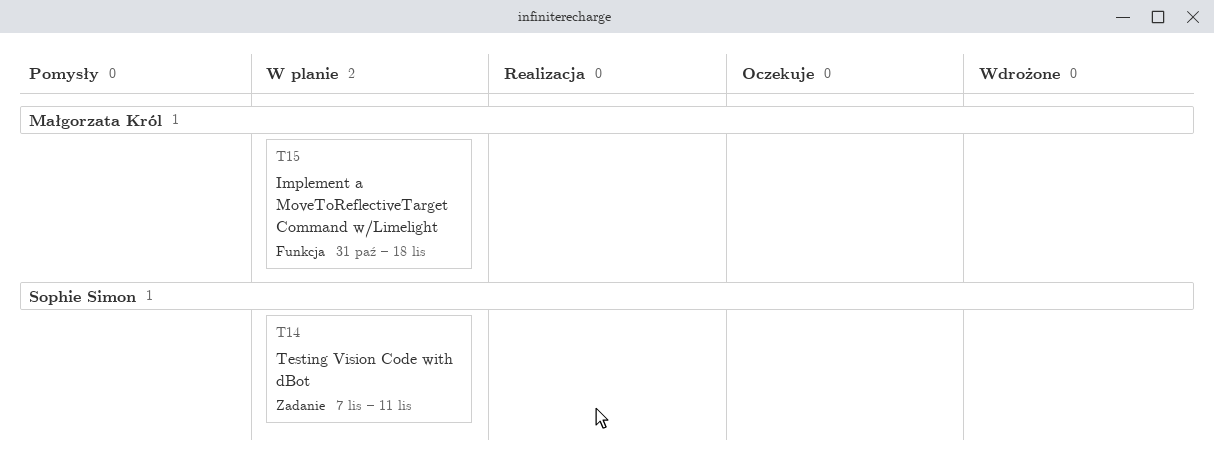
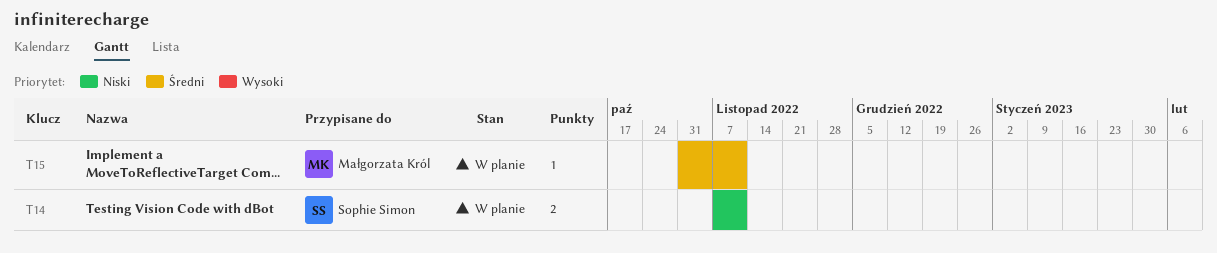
T15, due: Nov 18 -> Nov 11

